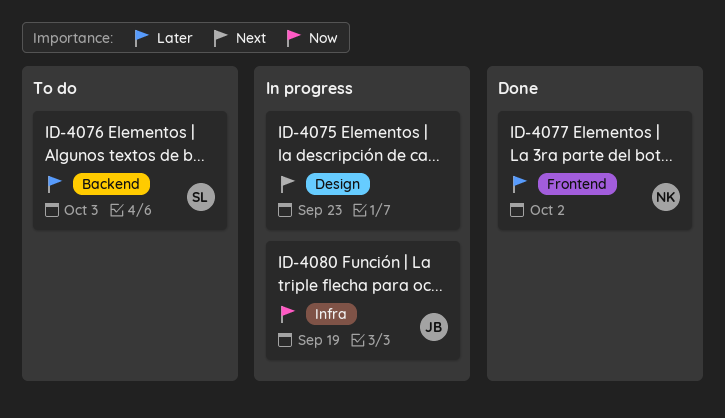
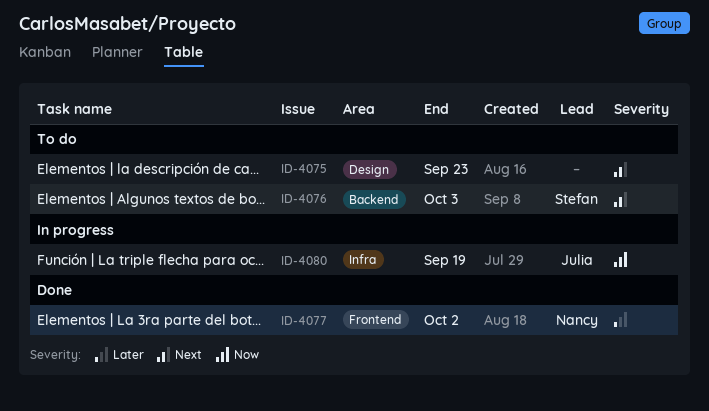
ID-4075, status: In progress -> To do
ID-4076, priority: Later -> Next

